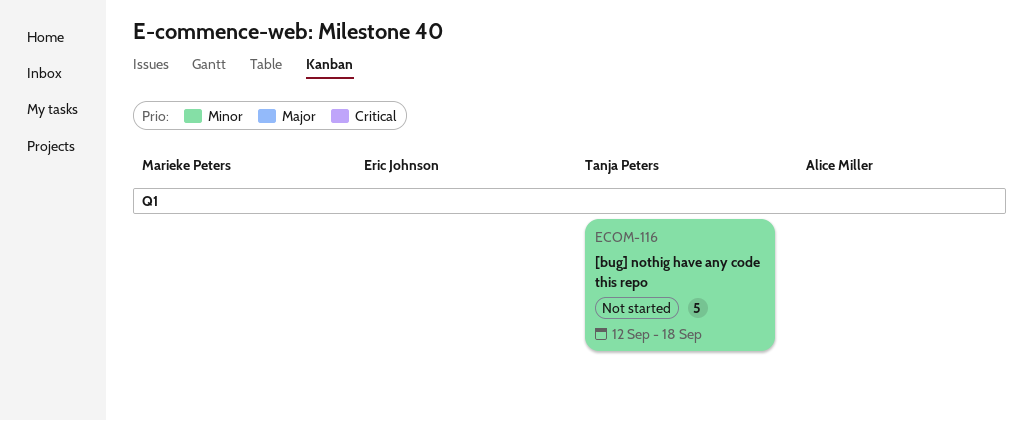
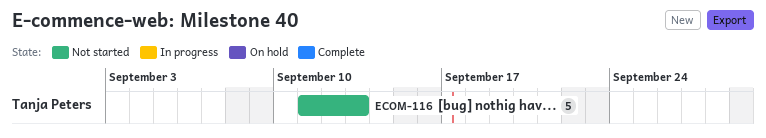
ECOM-116, start: Sep 12 -> Sep 11
ECOM-116, due: Sep 18 -> Sep 13

